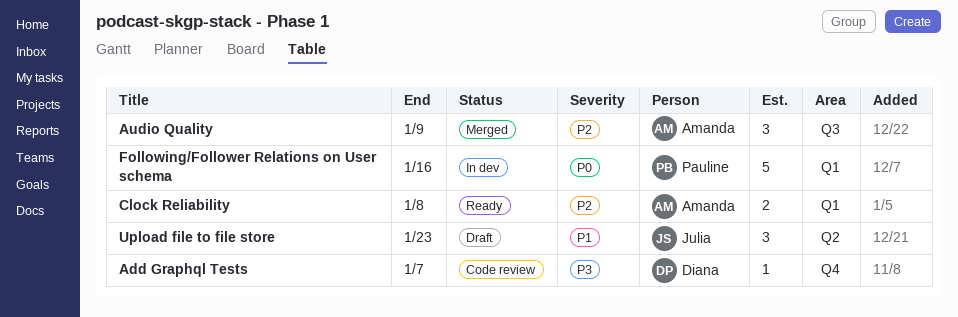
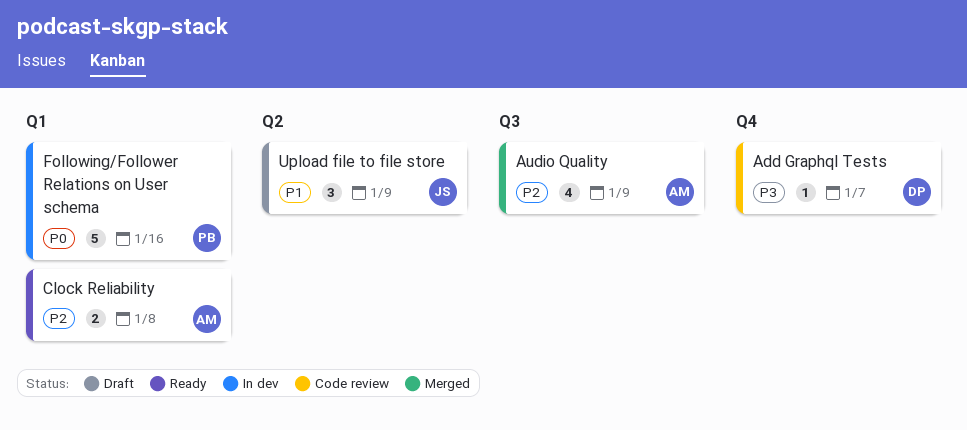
Audio Quality, estimate: 3 -> 4
Upload file to file store, due: Jan 23 -> Jan 9

